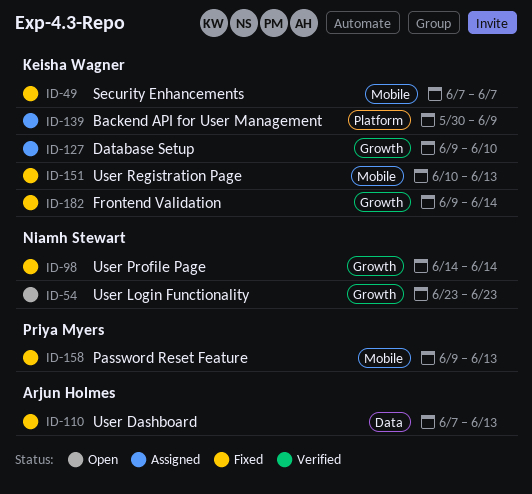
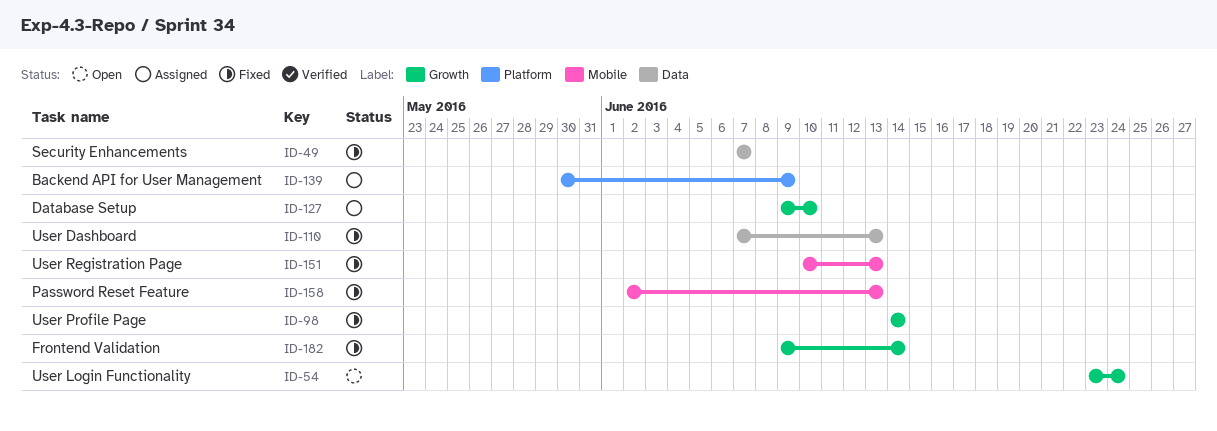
ID-49, label: Mobile -> Data
ID-54, due: Jun 23 -> Jun 24
ID-158, start: Jun 9 -> Jun 2

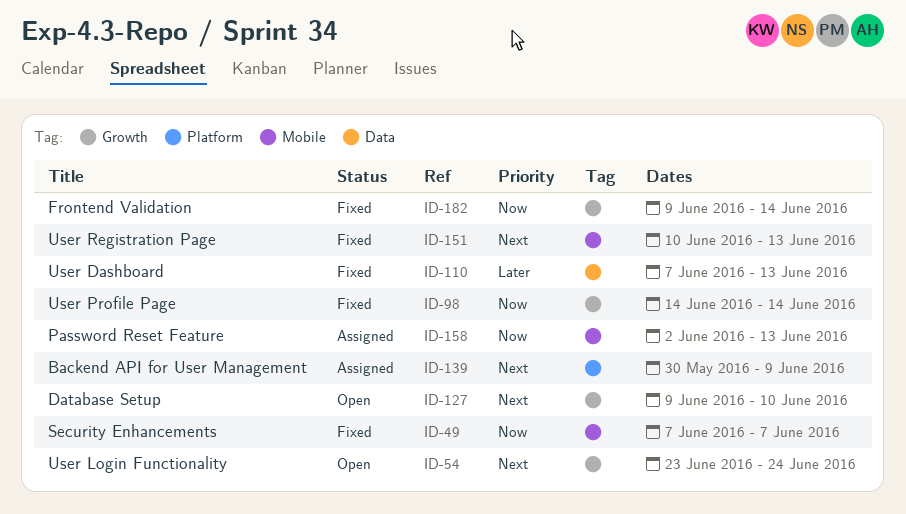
ID-49, label: Data -> Mobile
ID-127, status: Assigned -> Open
ID-158, status: Fixed -> Assigned

